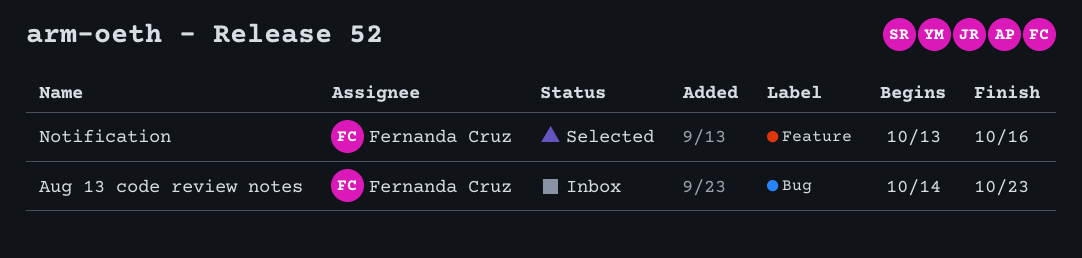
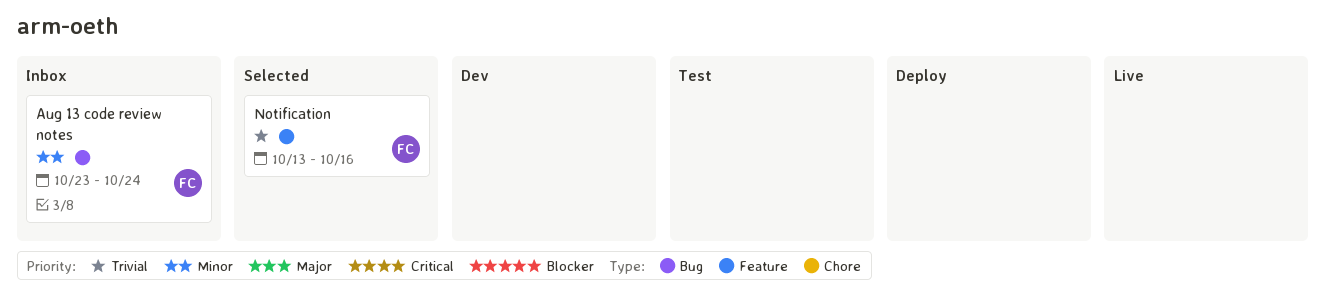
Aug 13 code review notes, start: Oct 14 -> Oct 23
Aug 13 code review notes, due: Oct 23 -> Oct 24

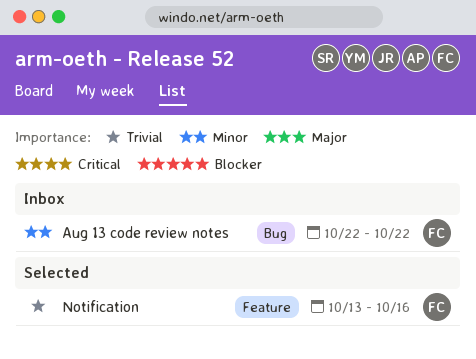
Aug 13 code review notes, start: Oct 23 -> Oct 22
Aug 13 code review notes, due: Oct 24 -> Oct 22

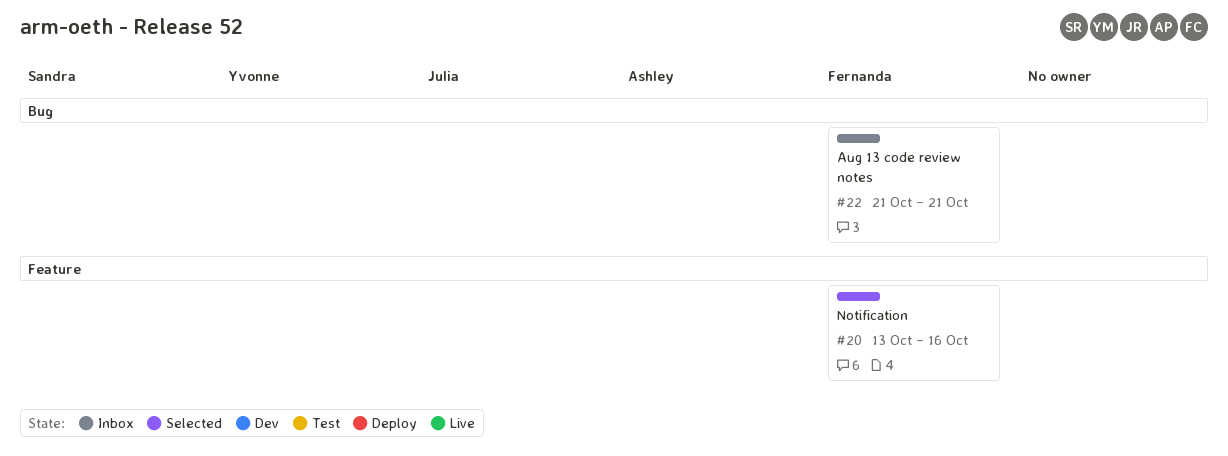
Aug 13 code review notes, start: Oct 22 -> Oct 21
Aug 13 code review notes, due: Oct 22 -> Oct 21

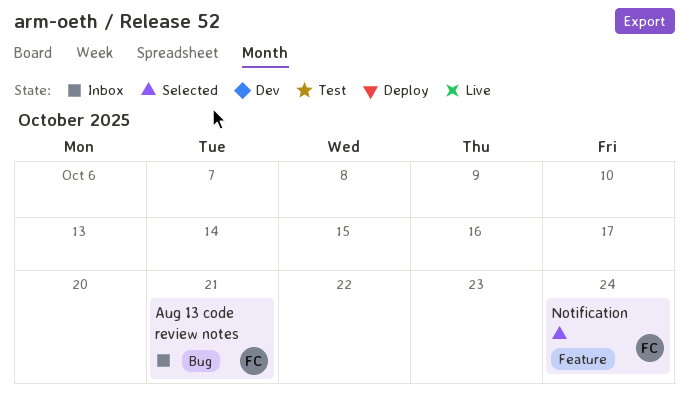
Notification, due: Oct 16 -> Oct 24

